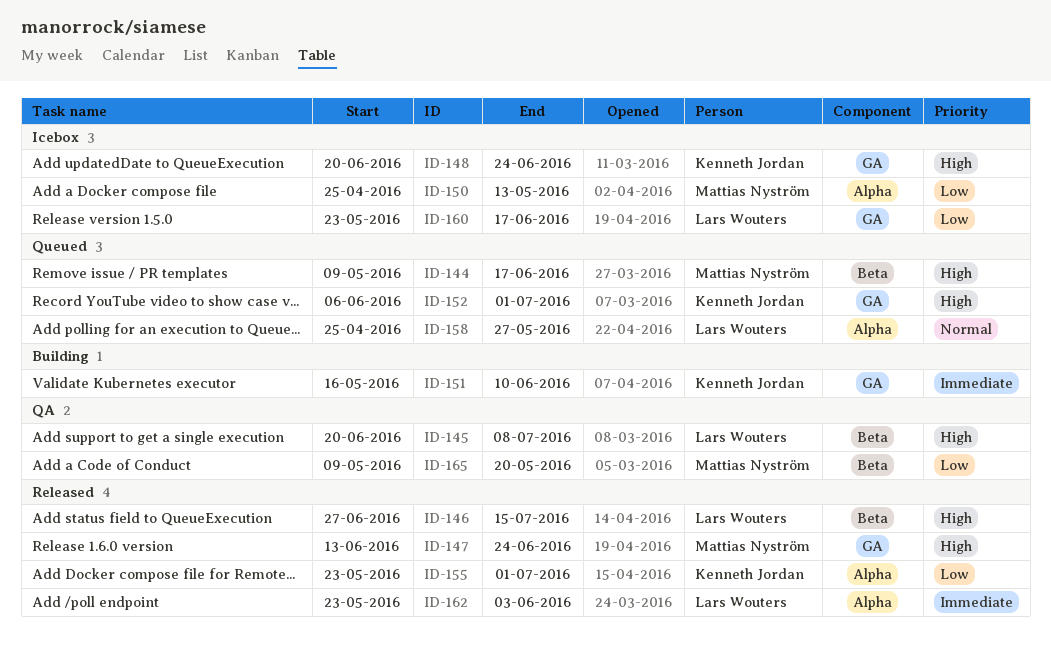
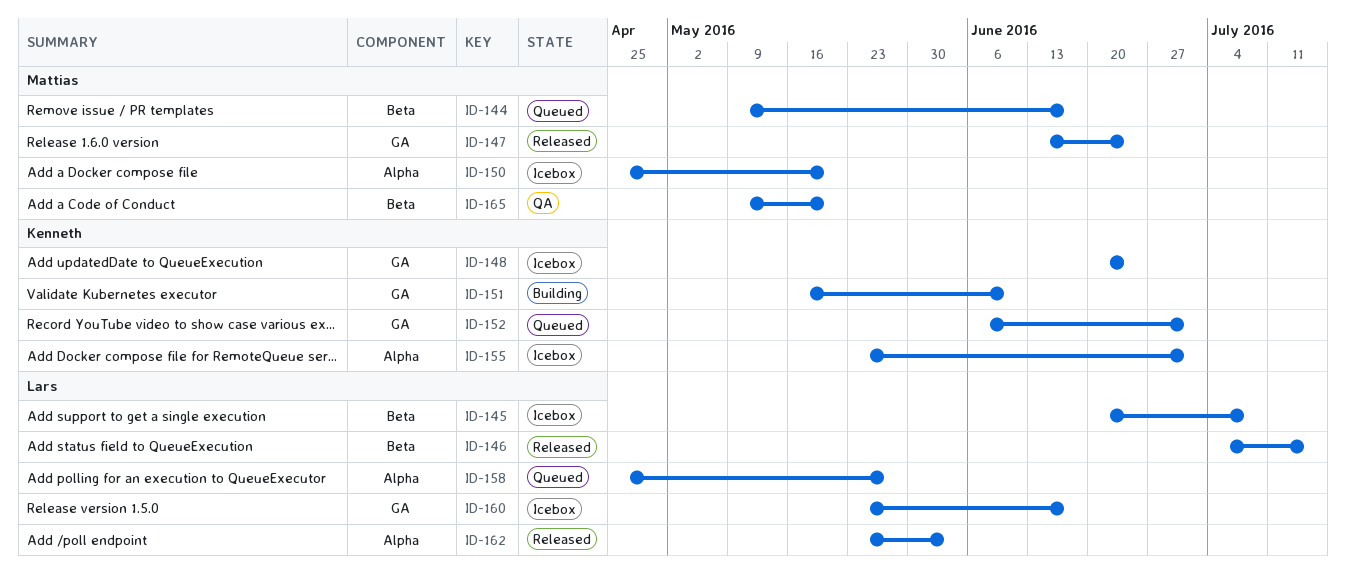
ID-145, status: QA -> Icebox
ID-146, start: Jun 27 -> Jul 4
ID-150, due: May 13 -> May 20
ID-155, status: Released -> Icebox

